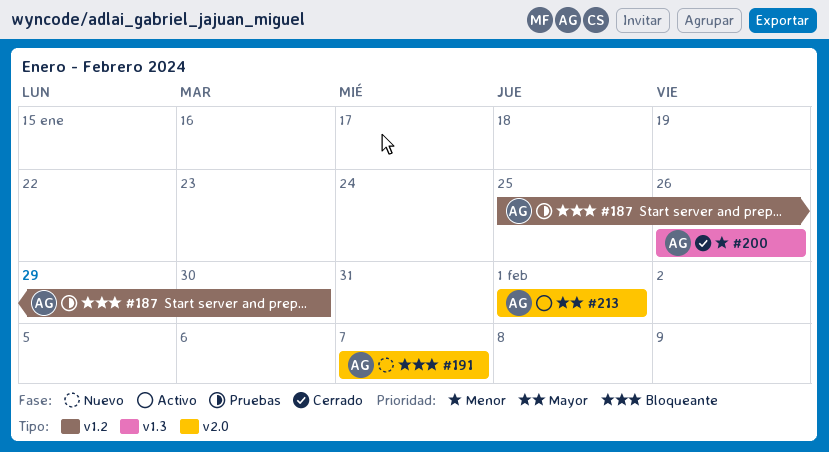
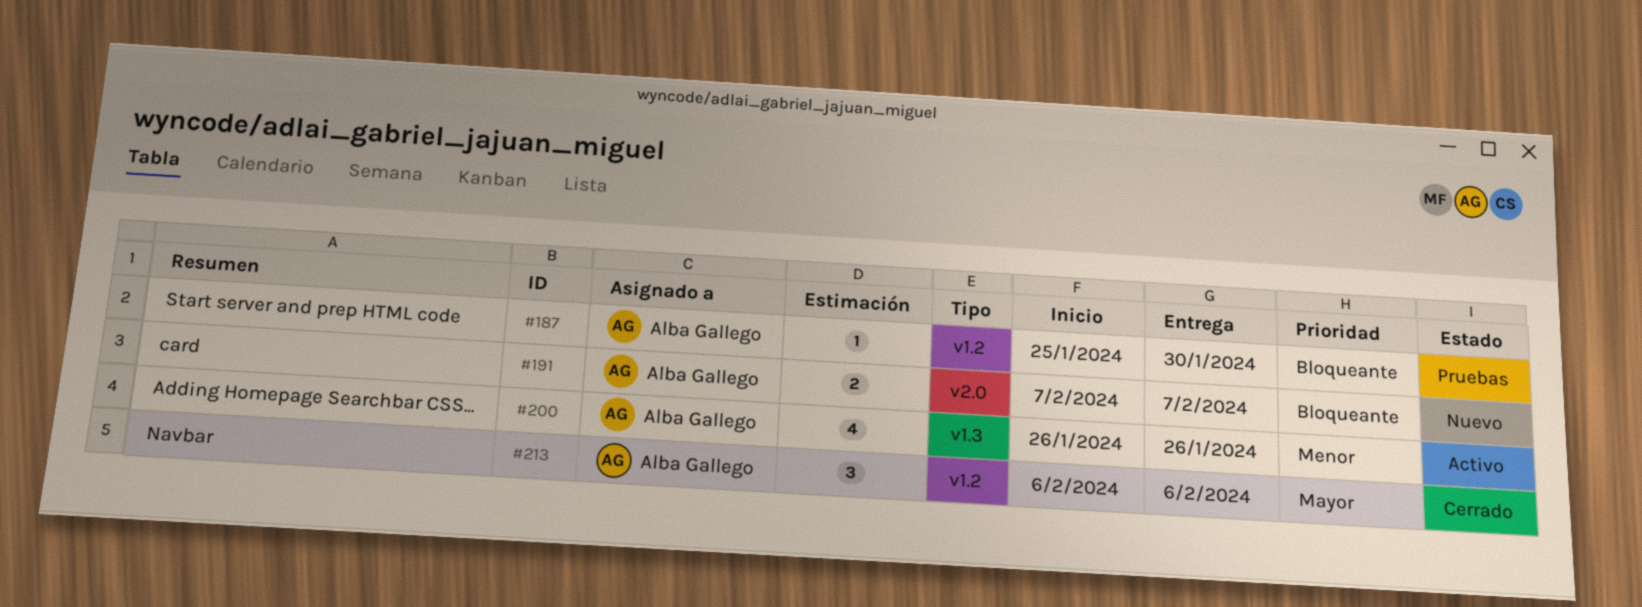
#200, status: Cerrado -> Activo
#213, status: Activo -> Cerrado
#213, label: v2.0 -> v1.2
#213, start: Feb 1 -> Feb 6
#213, due: Feb 1 -> Feb 6

